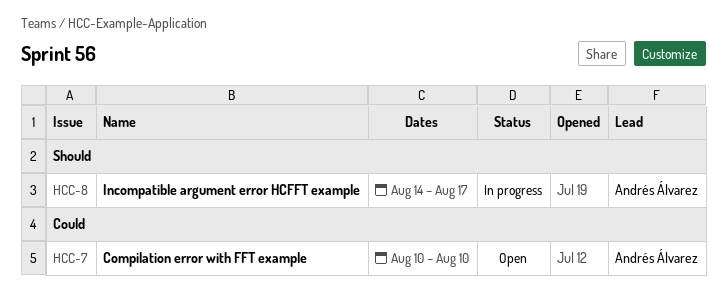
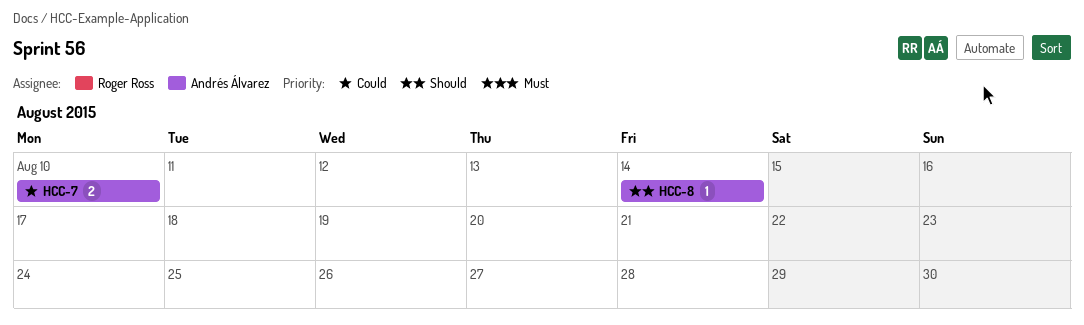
HCC-8, due: Aug 17 -> Aug 14

